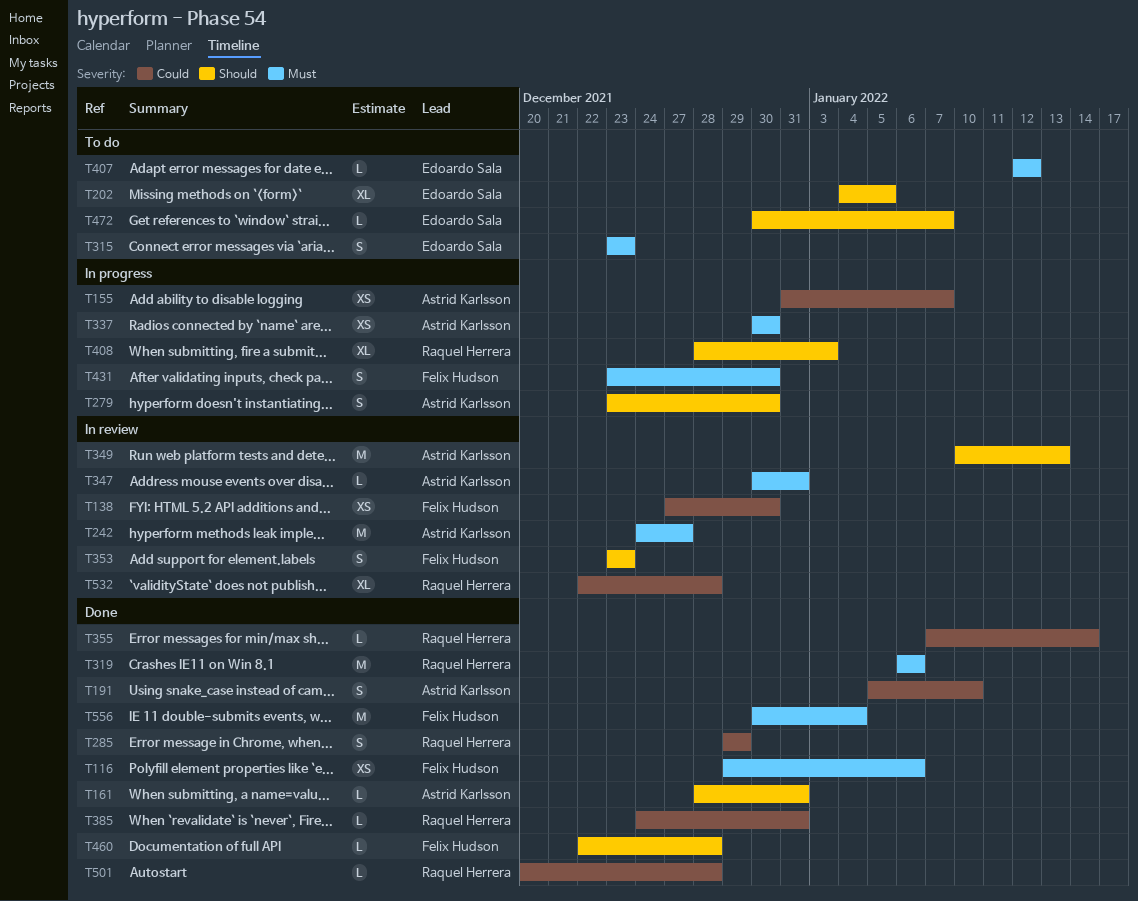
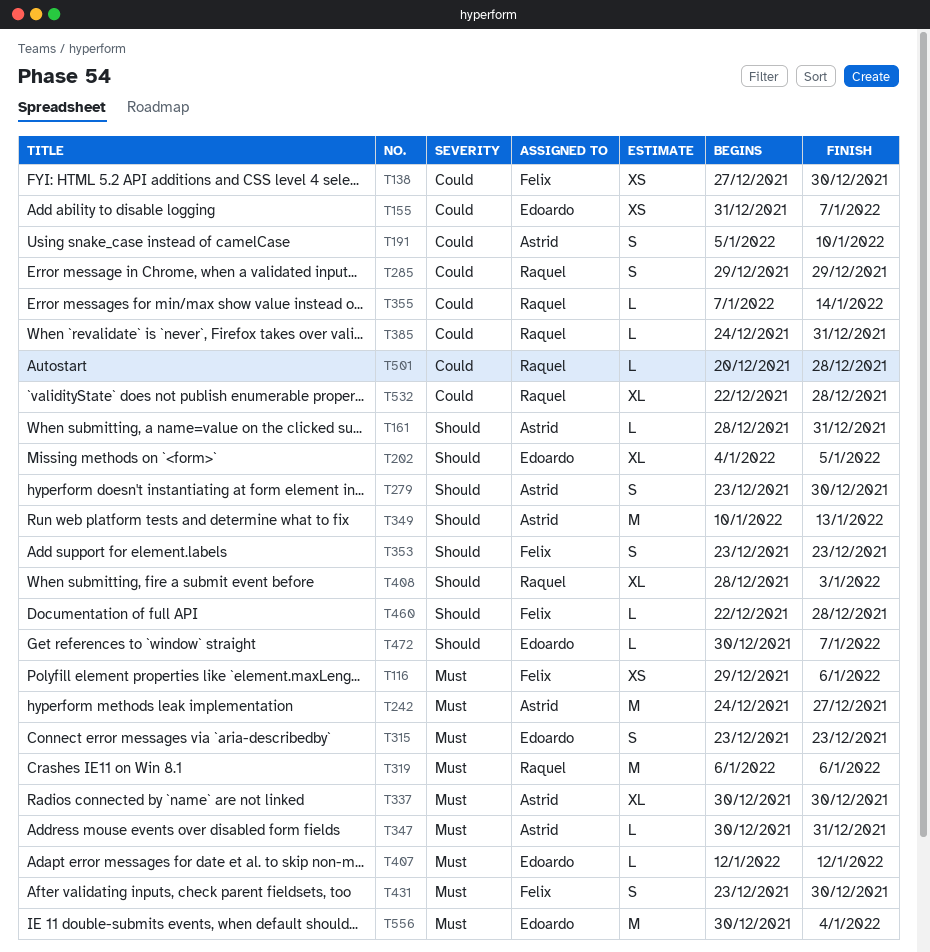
T155, owner: Astrid Karlsson -> Edoardo Sala
T337, estimate: XS -> XL
T556, owner: Felix Hudson -> Edoardo Sala

